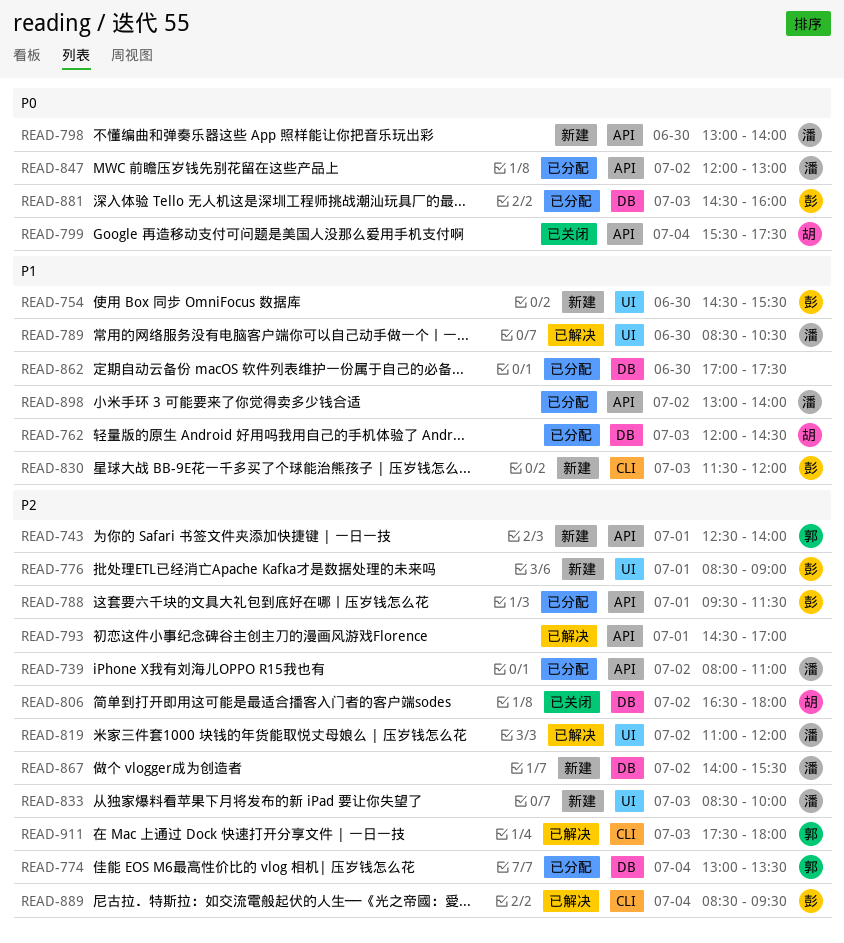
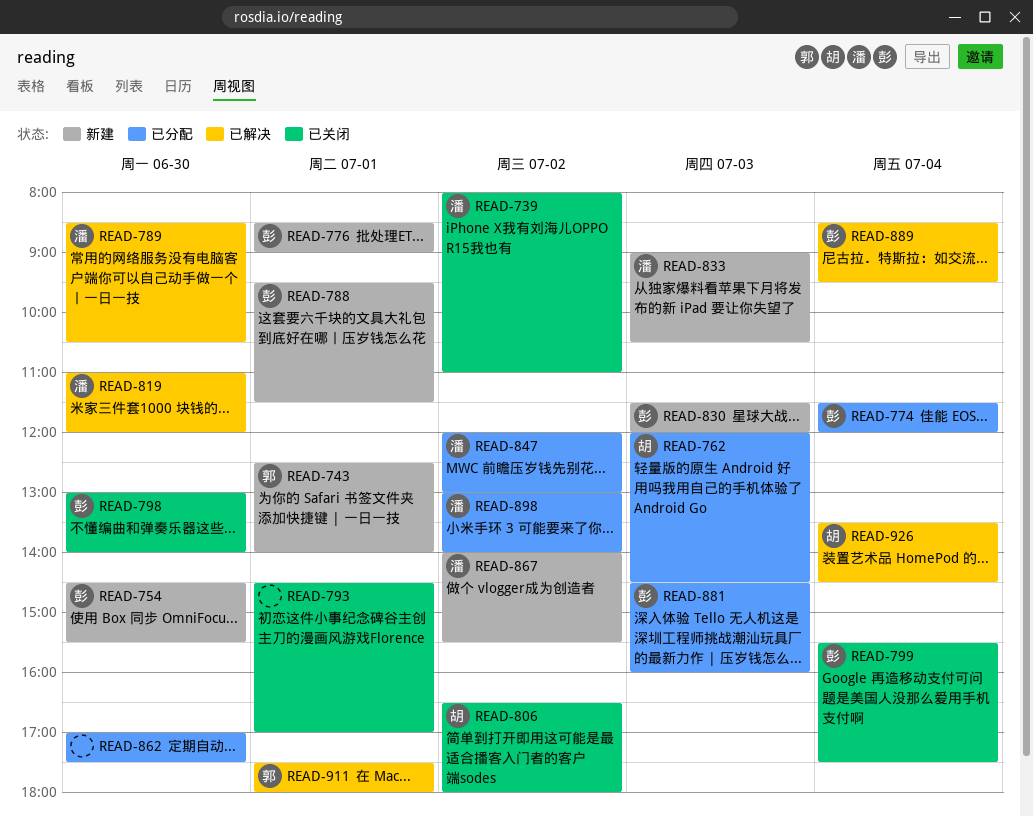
READ-739, status: 已分配 -> 已关闭
READ-774, owner: 郭 -> 彭
READ-774, begins: 13:00 -> 11:30
READ-774, ends: 13:30 -> 12:00
READ-788, status: 已分配 -> 新建
READ-793, status: 已解决 -> 已关闭
READ-798, status: 新建 -> 已关闭
READ-798, owner: 潘 -> 彭
READ-799, owner: 胡 -> 彭
READ-819, day: Jul 2 -> Jun 30
READ-833, begins: 08:30 -> 09:00
READ-833, ends: 10:00 -> 10:30
READ-911, day: Jul 3 -> Jul 1
READ-926: none -> present

